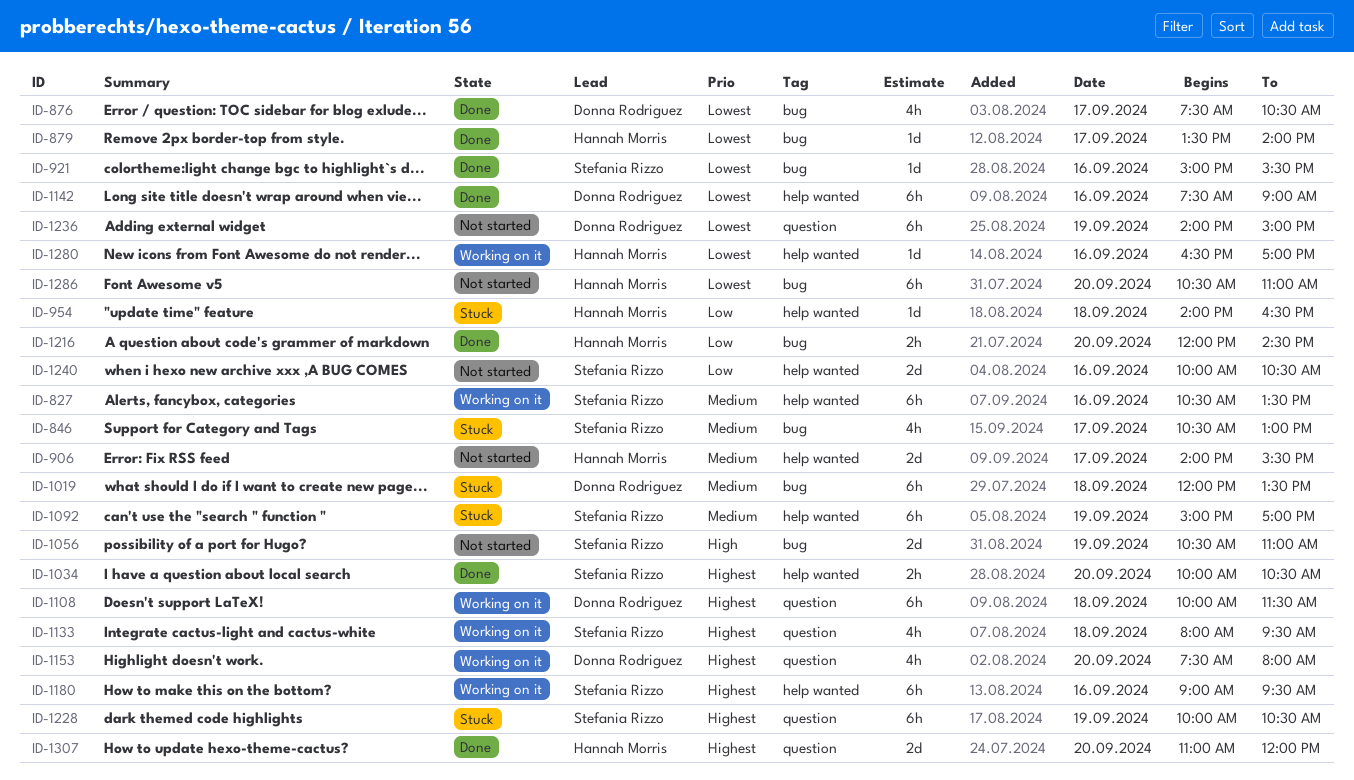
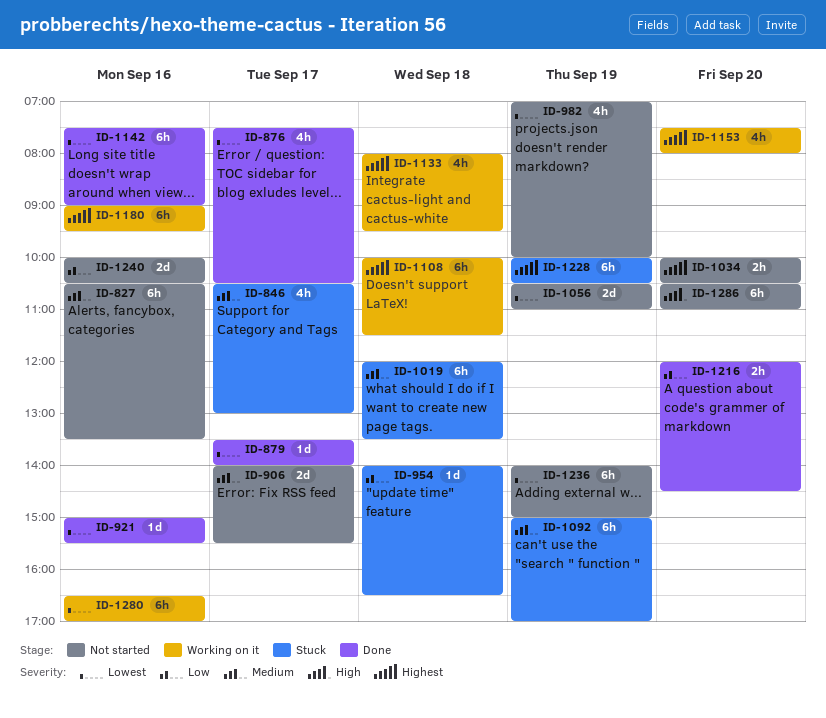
ID-827, status: Working on it -> Not started
ID-982: none -> present
ID-1034, status: Done -> Not started
ID-1056, priority: High -> Lowest
ID-1280, estimate: 1d -> 6h
ID-1286, priority: Lowest -> High
ID-1307: present -> none

